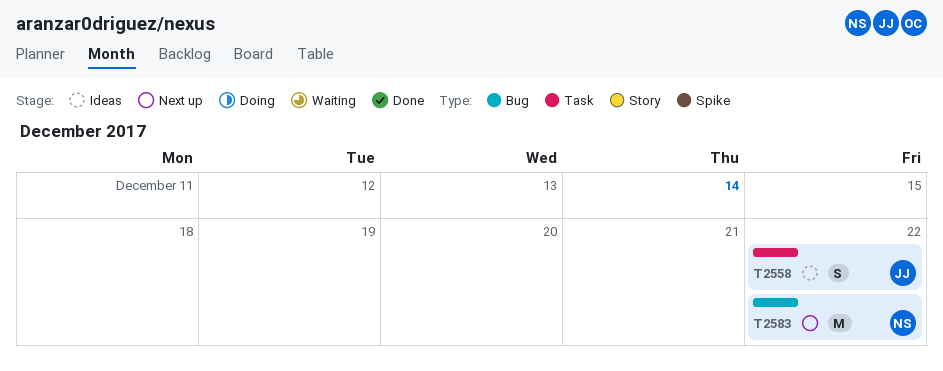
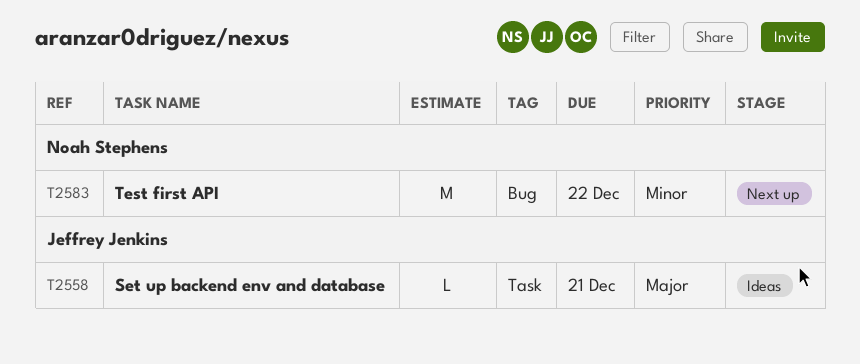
T2558, estimate: S -> L
T2558, due: Dec 22 -> Dec 21

